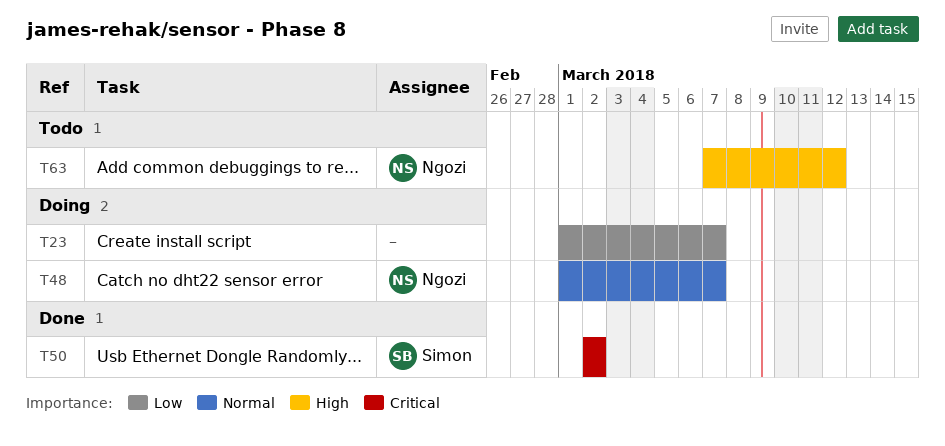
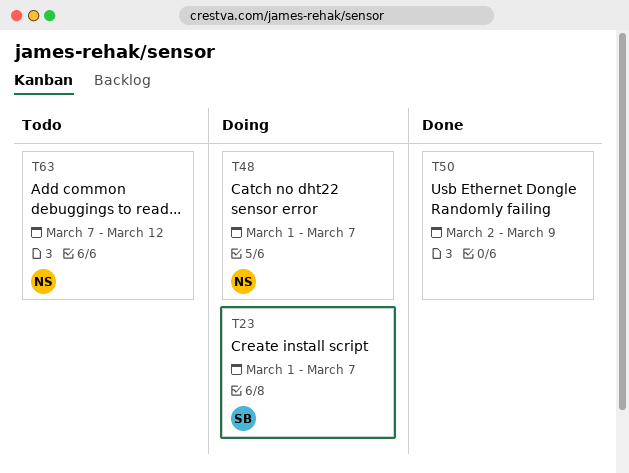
T23, owner: none -> Simon
T50, owner: Simon -> none
T50, due: Mar 2 -> Mar 9

